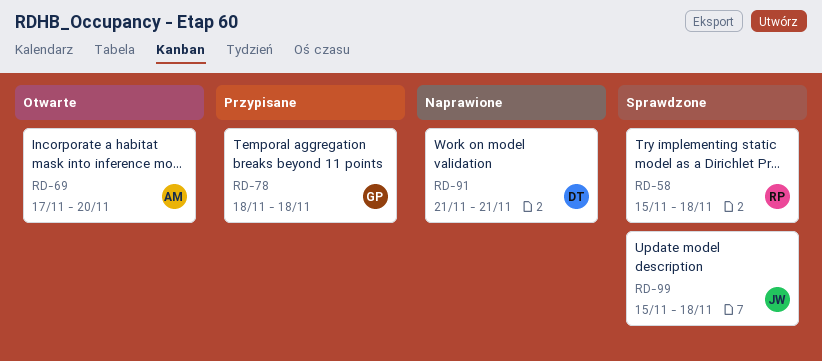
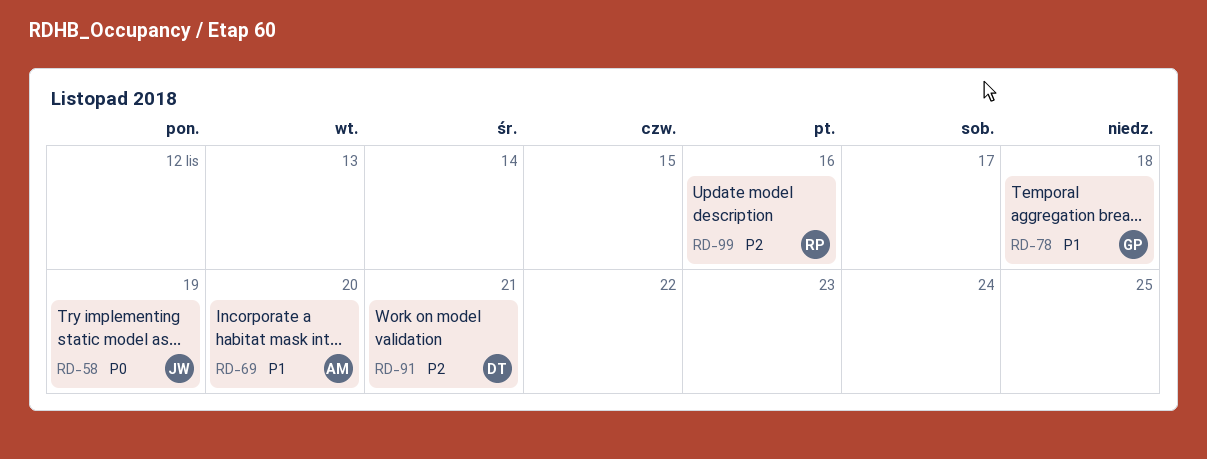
RD-58, owner: RP -> JW
RD-58, due: Nov 18 -> Nov 19
RD-99, owner: JW -> RP
RD-99, due: Nov 18 -> Nov 16

